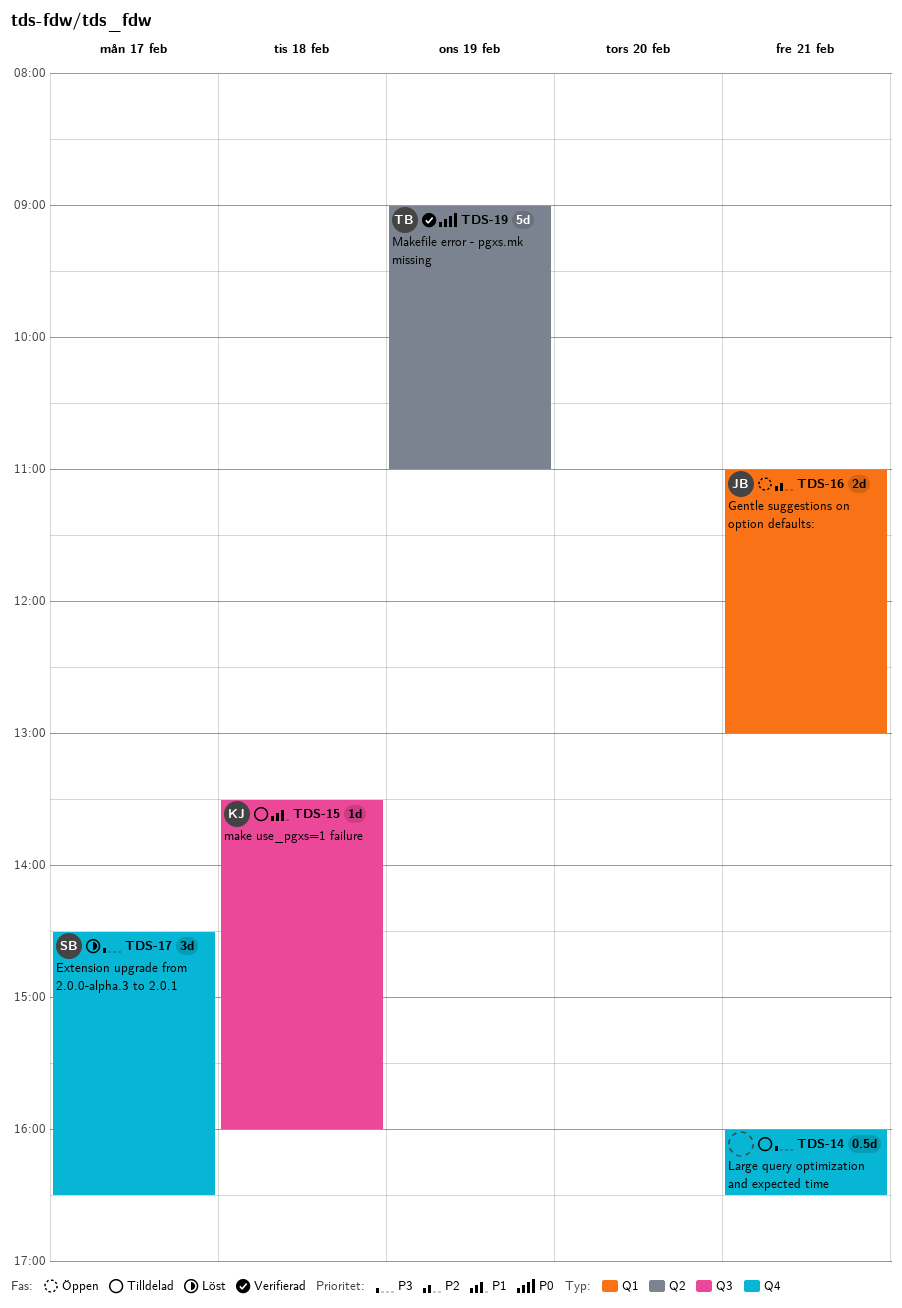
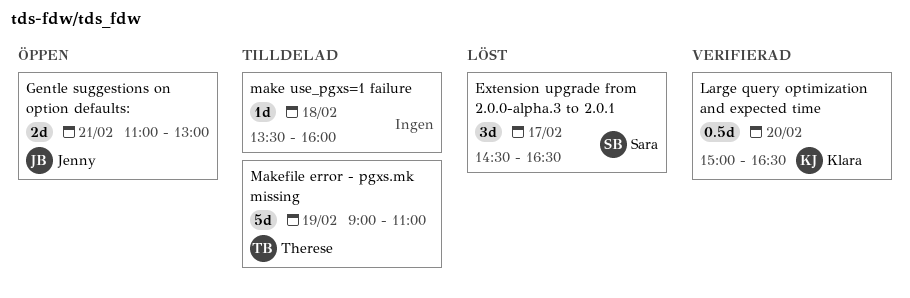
Large query optimization and expected time, status: Tilldelad -> Verifierad
Large query optimization and expected time, owner: none -> Klara
Large query optimization and expected time, day: Feb 21 -> Feb 20
Large query optimization and expected time, begins: 16:00 -> 15:00
make use_pgxs=1 failure, owner: Klara -> none
Makefile error - pgxs.mk missing, status: Verifierad -> Tilldelad

